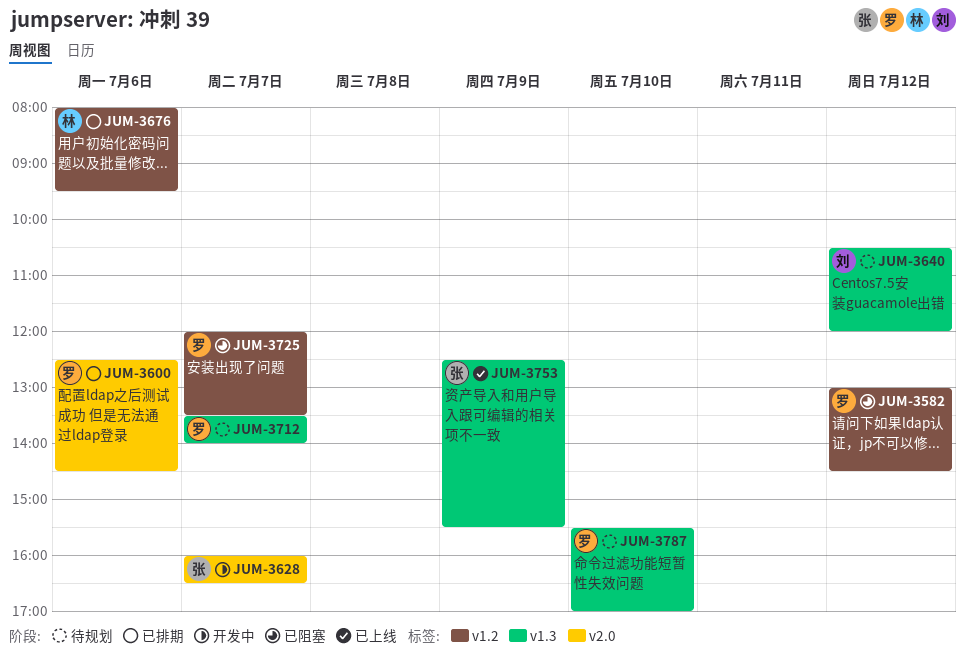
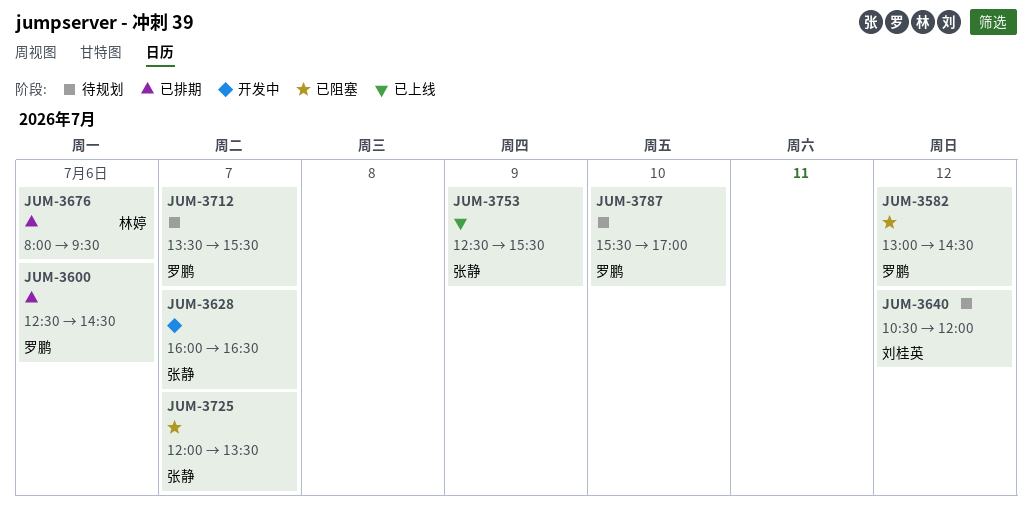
JUM-3712, ends: 14:00 -> 15:30
JUM-3725, owner: 罗鹏 -> 张静

